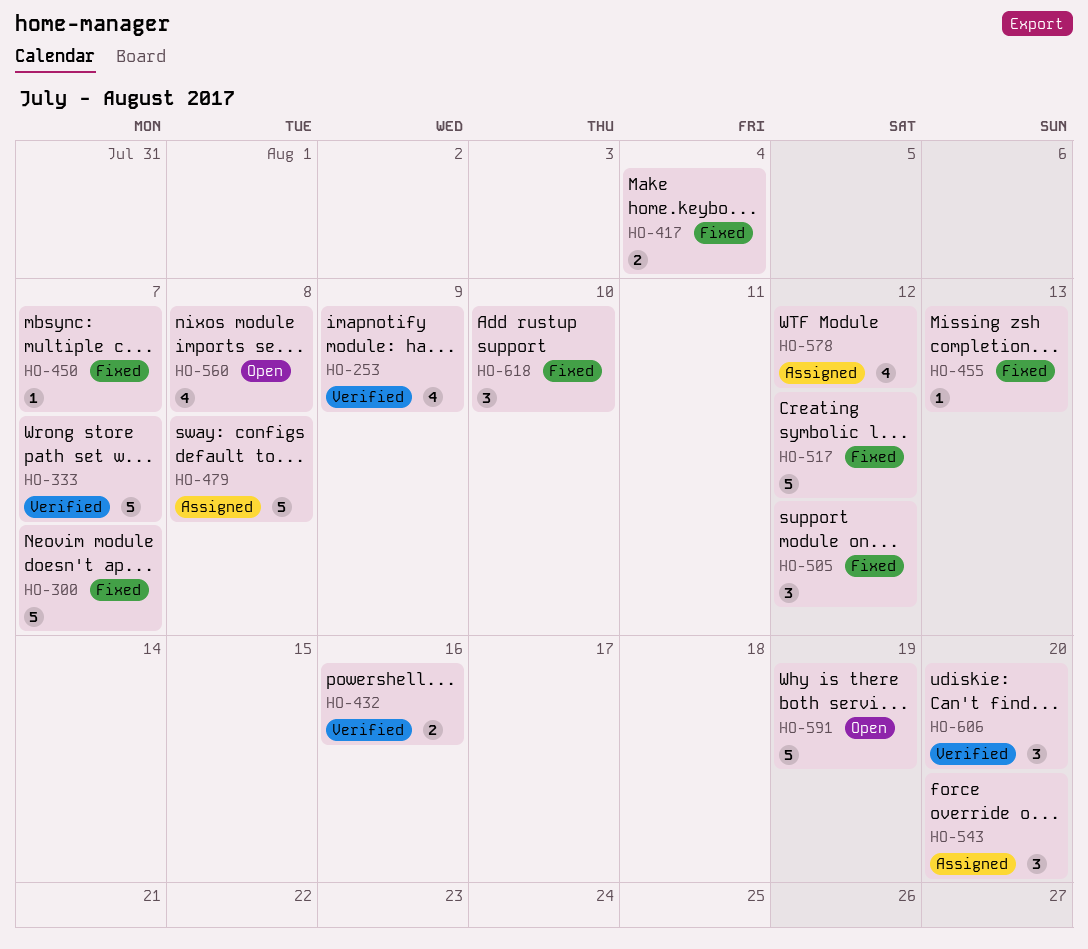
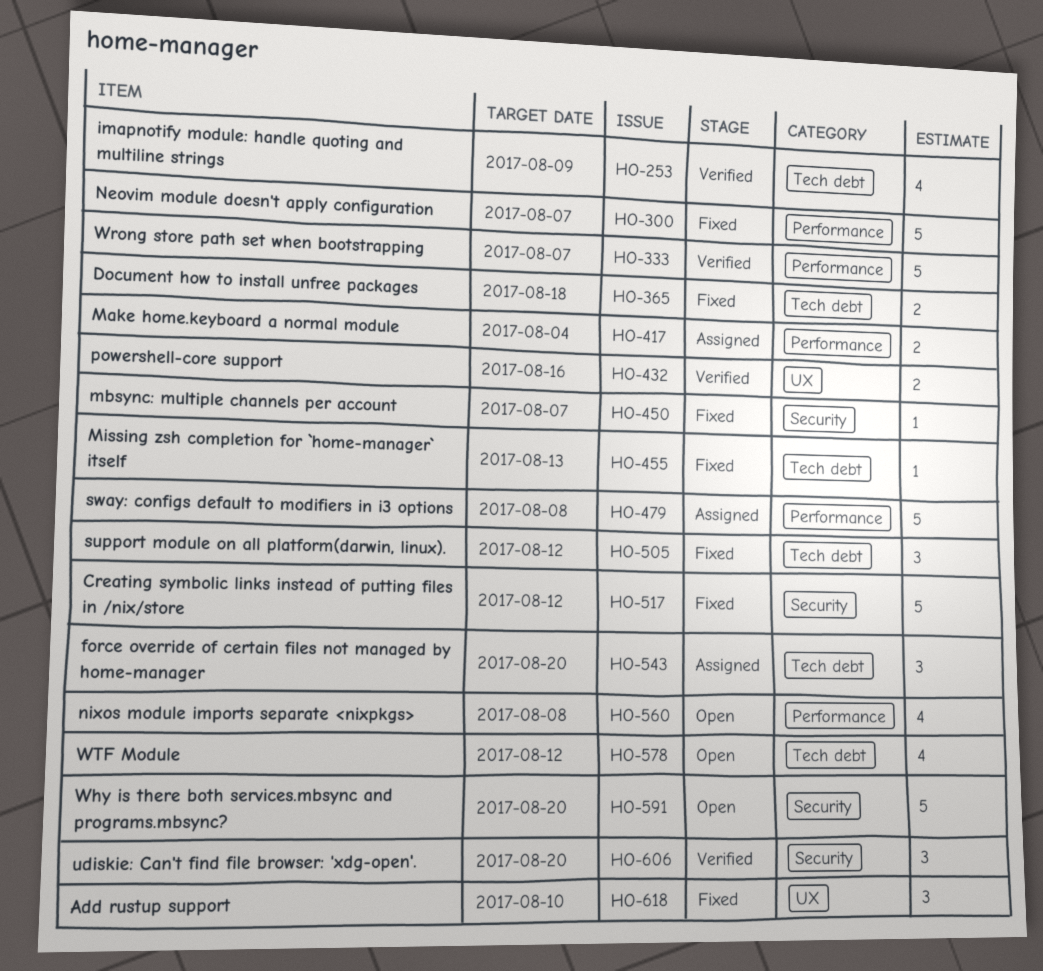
HO-365: none -> present
HO-417, status: Fixed -> Assigned
HO-578, status: Assigned -> Open
HO-591, due: Aug 19 -> Aug 20

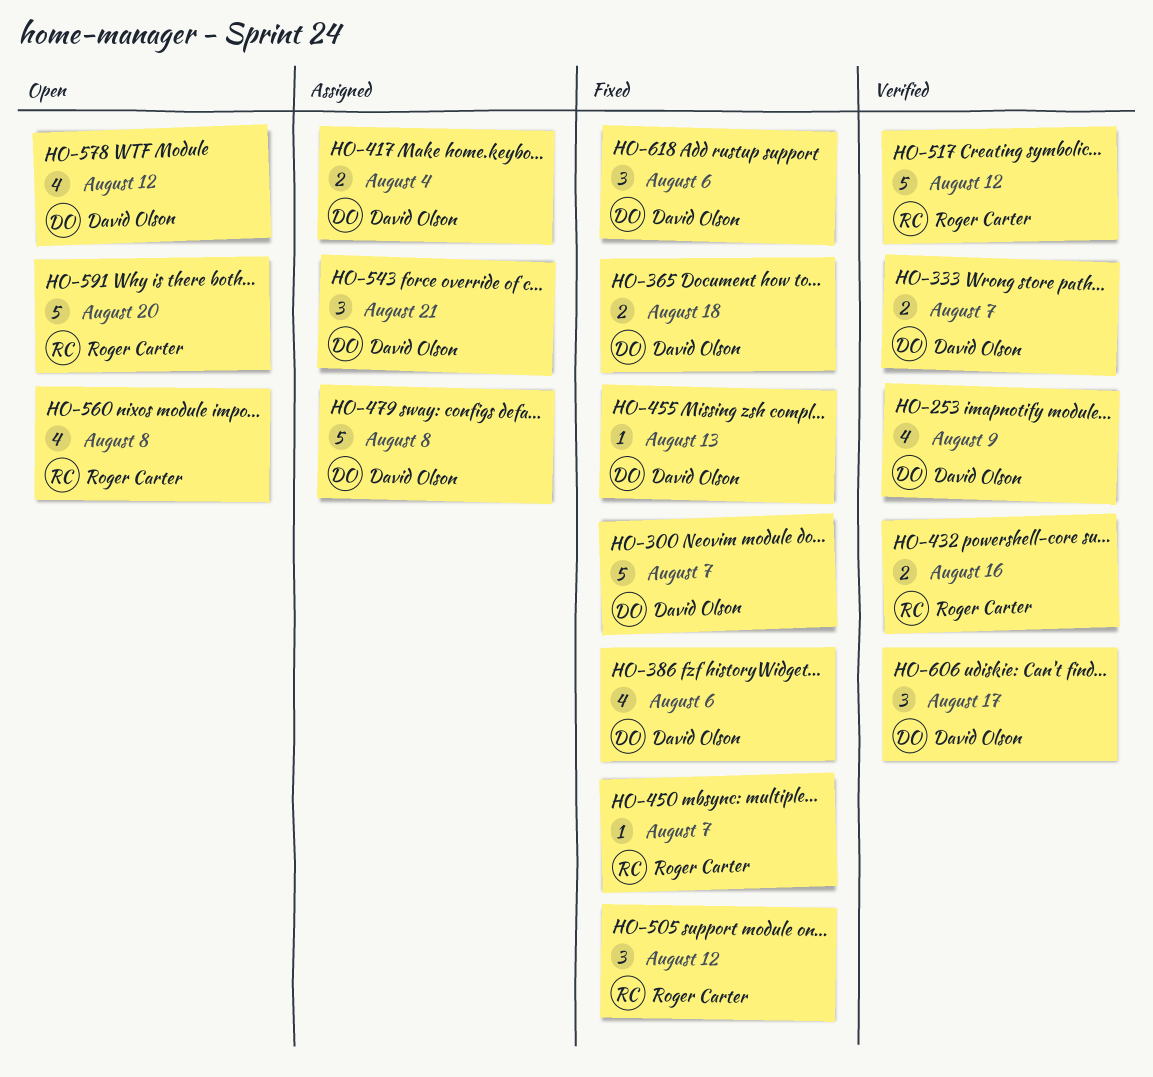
HO-333, estimate: 5 -> 2
HO-386: none -> present
HO-517, status: Fixed -> Verified
HO-543, due: Aug 20 -> Aug 21
HO-606, due: Aug 20 -> Aug 17
HO-618, due: Aug 10 -> Aug 6

